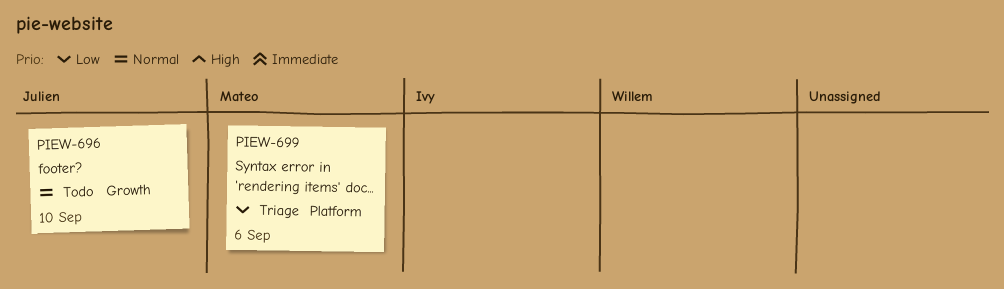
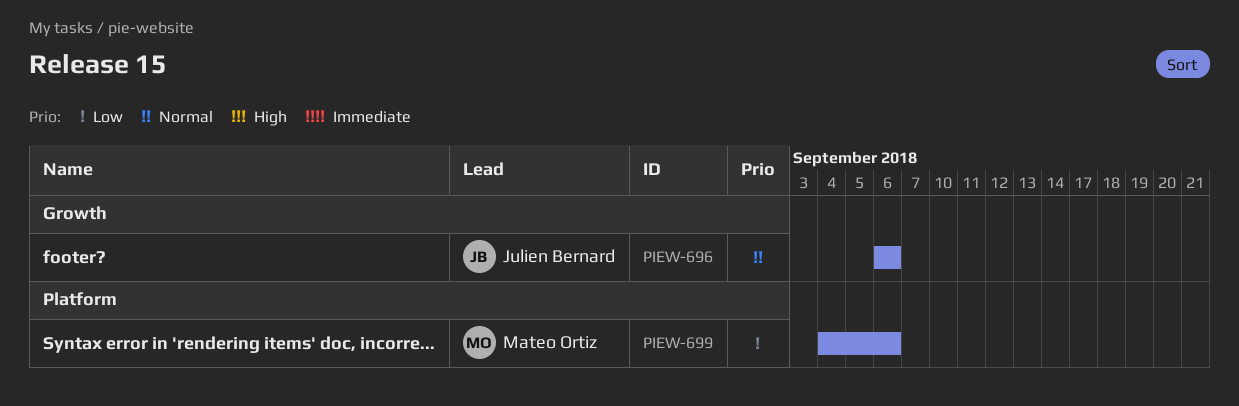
PIEW-696, due: Sep 10 -> Sep 6

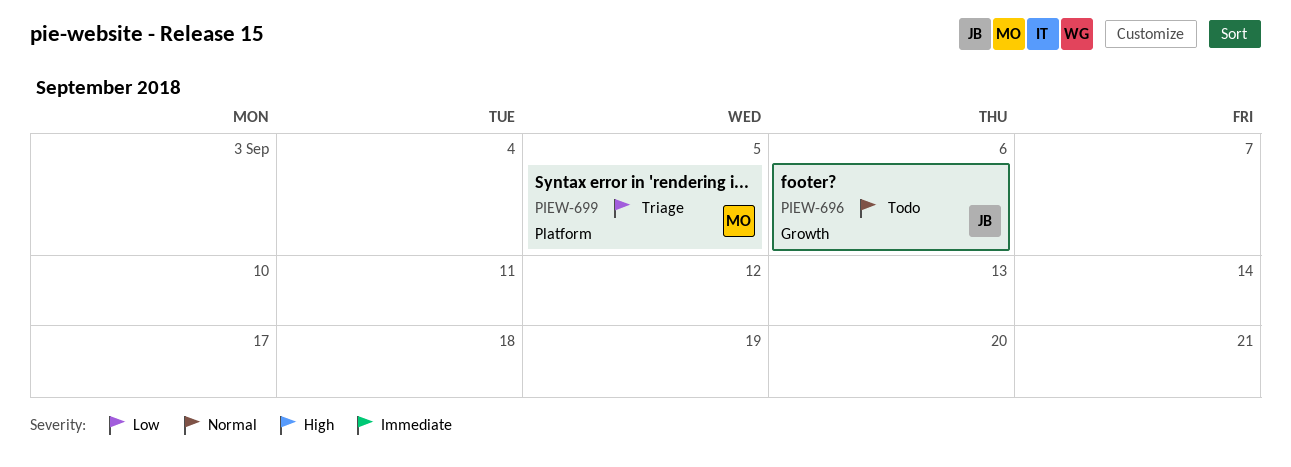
PIEW-699, due: Sep 6 -> Sep 5

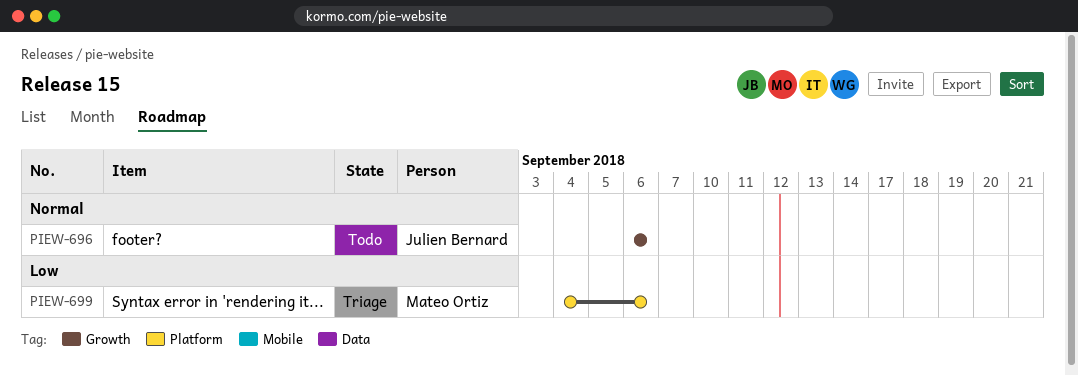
PIEW-699, due: Sep 5 -> Sep 6

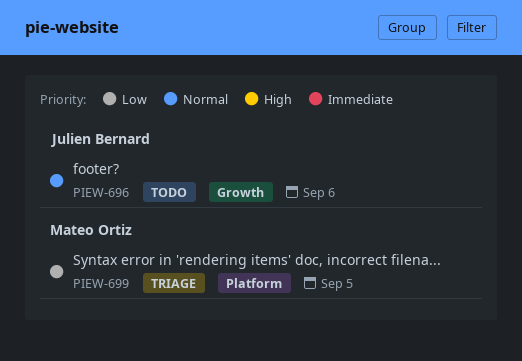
PIEW-699, due: Sep 6 -> Sep 5

